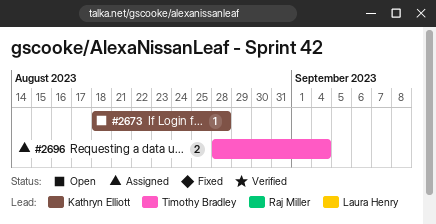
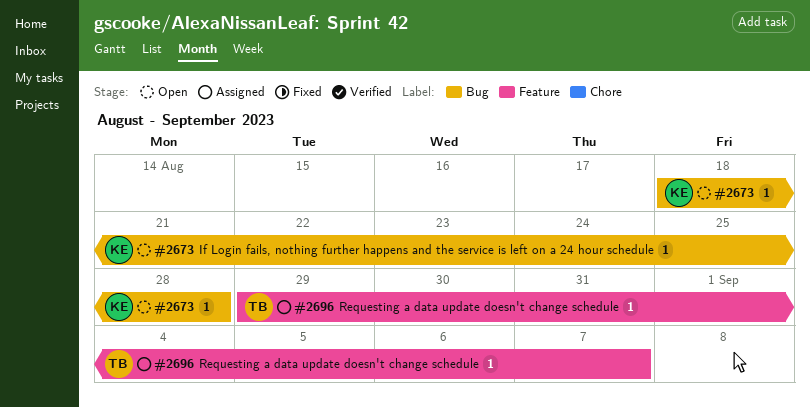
#2696, estimate: 2 -> 1
#2696, start: Aug 28 -> Aug 29
#2696, due: Sep 4 -> Sep 7

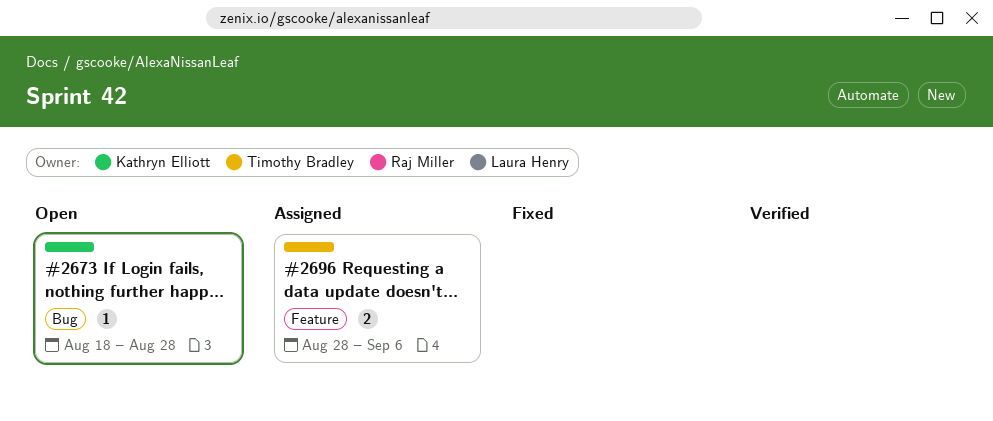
#2696, estimate: 1 -> 2
#2696, start: Aug 29 -> Aug 28
#2696, due: Sep 7 -> Sep 6

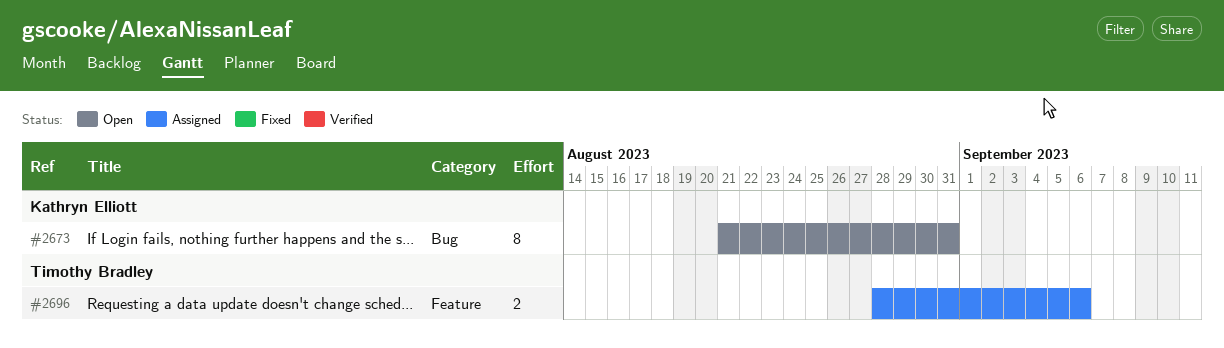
#2673, estimate: 1 -> 8
#2673, start: Aug 18 -> Aug 21
#2673, due: Aug 28 -> Aug 31

